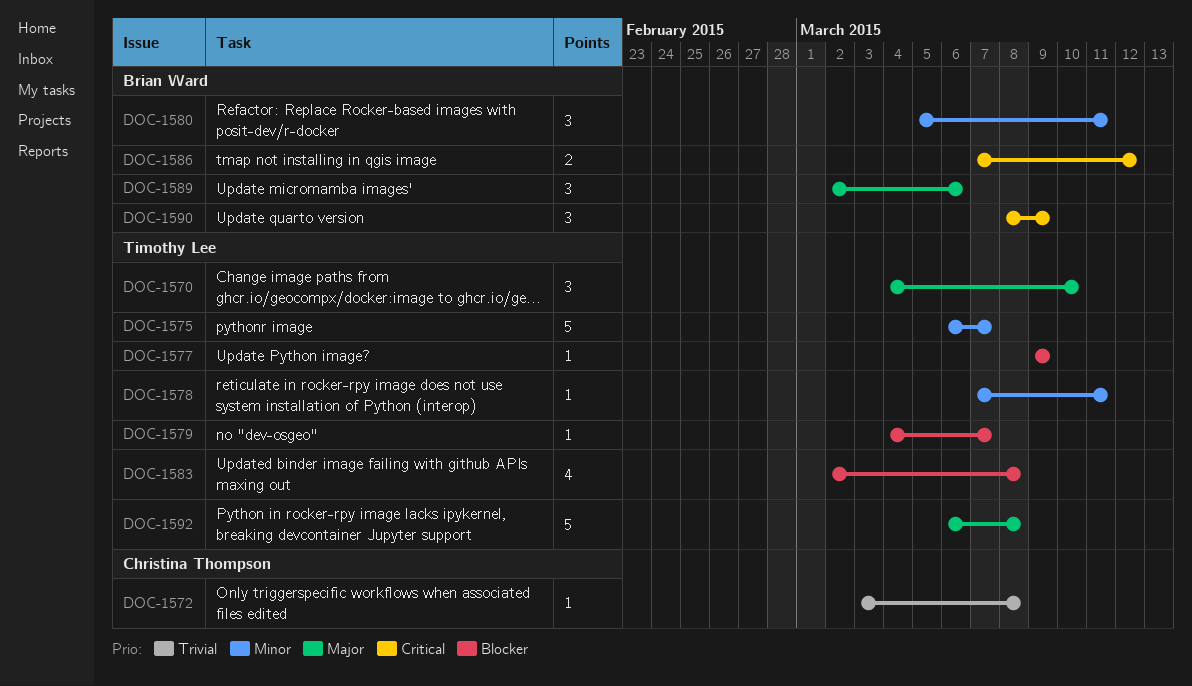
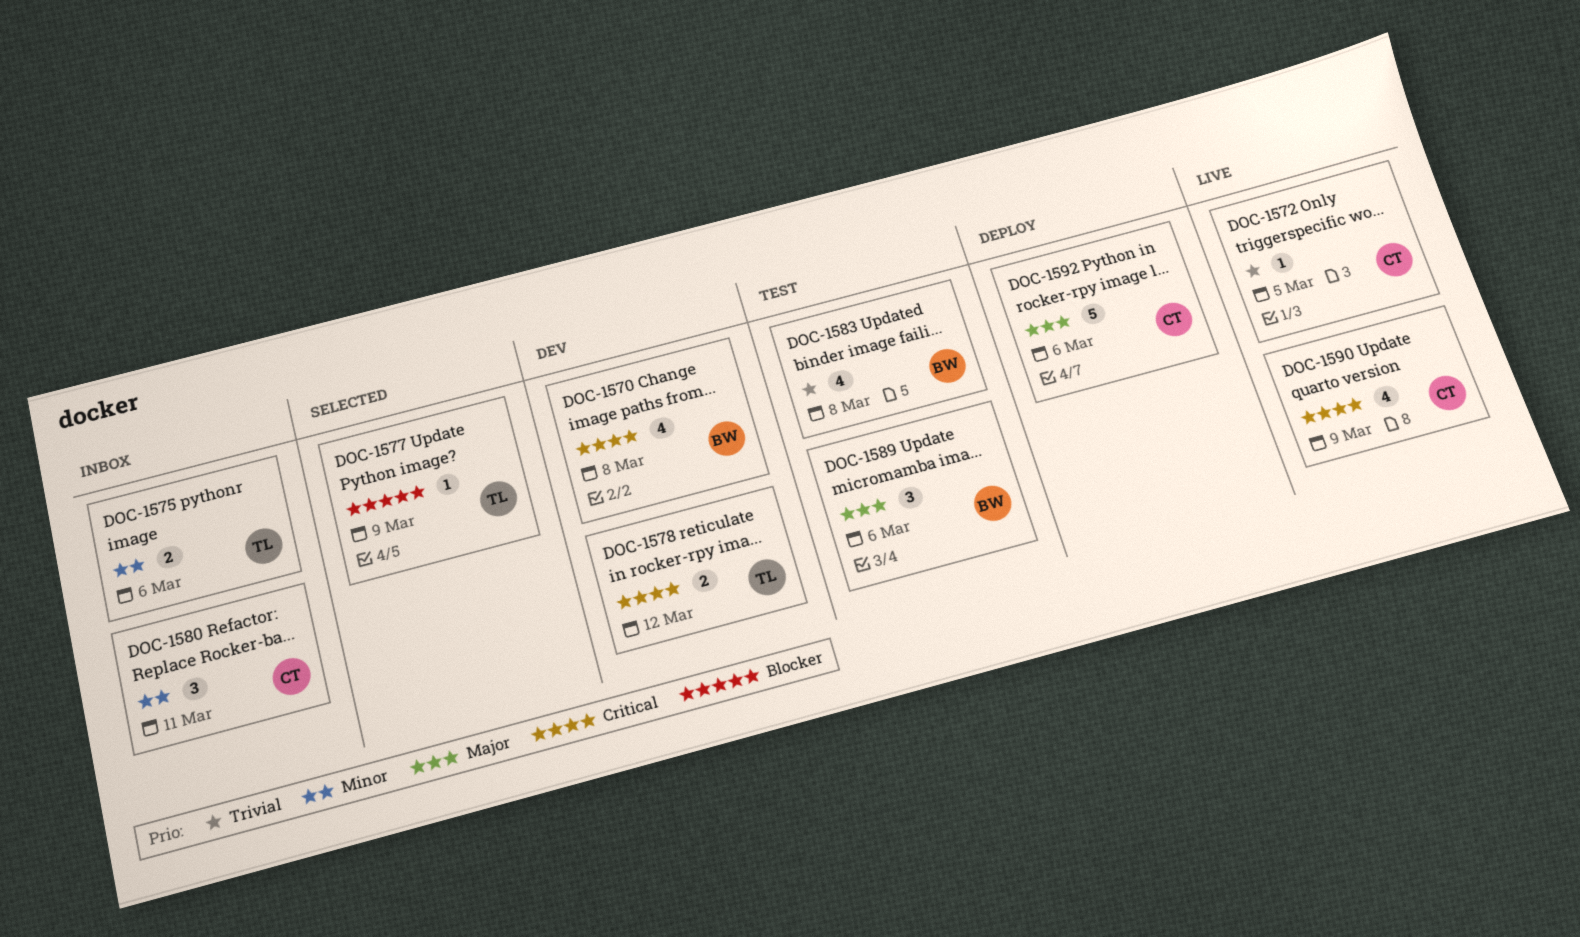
DOC-1570, owner: Timothy Lee -> Brian Ward
DOC-1570, priority: Major -> Critical
DOC-1570, estimate: 3 -> 4
DOC-1570, due: Mar 10 -> Mar 8
DOC-1572, due: Mar 8 -> Mar 5
DOC-1575, estimate: 5 -> 2
DOC-1575, due: Mar 7 -> Mar 6
DOC-1578, priority: Minor -> Critical
DOC-1578, estimate: 1 -> 2
DOC-1578, due: Mar 11 -> Mar 12
DOC-1579: present -> none
DOC-1580, owner: Brian Ward -> Christina Thompson
DOC-1583, owner: Timothy Lee -> Brian Ward
DOC-1583, priority: Blocker -> Trivial
DOC-1586: present -> none
DOC-1590, owner: Brian Ward -> Christina Thompson
DOC-1590, estimate: 3 -> 4
DOC-1592, owner: Timothy Lee -> Christina Thompson
DOC-1592, due: Mar 8 -> Mar 6

